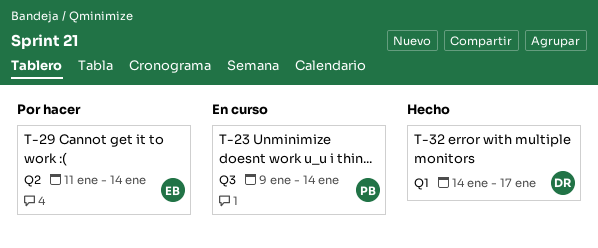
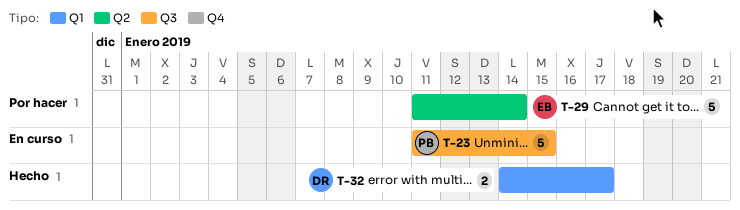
T-23, start: Jan 9 -> Jan 11
T-23, due: Jan 14 -> Jan 15

